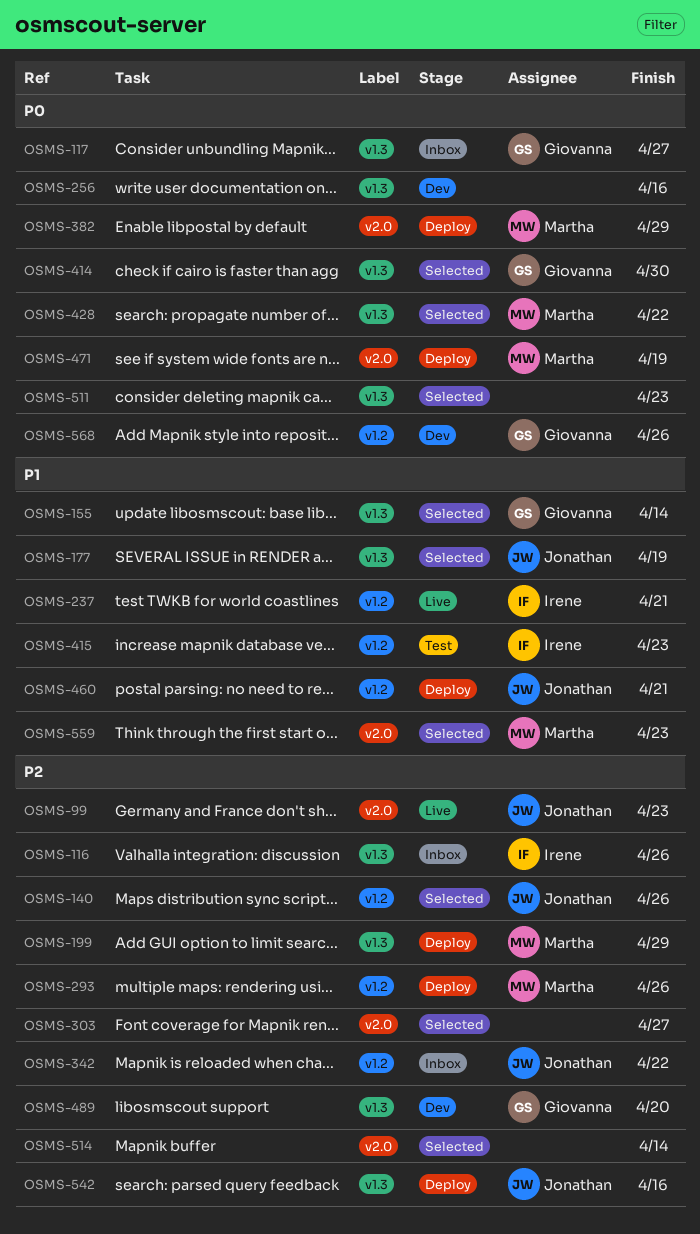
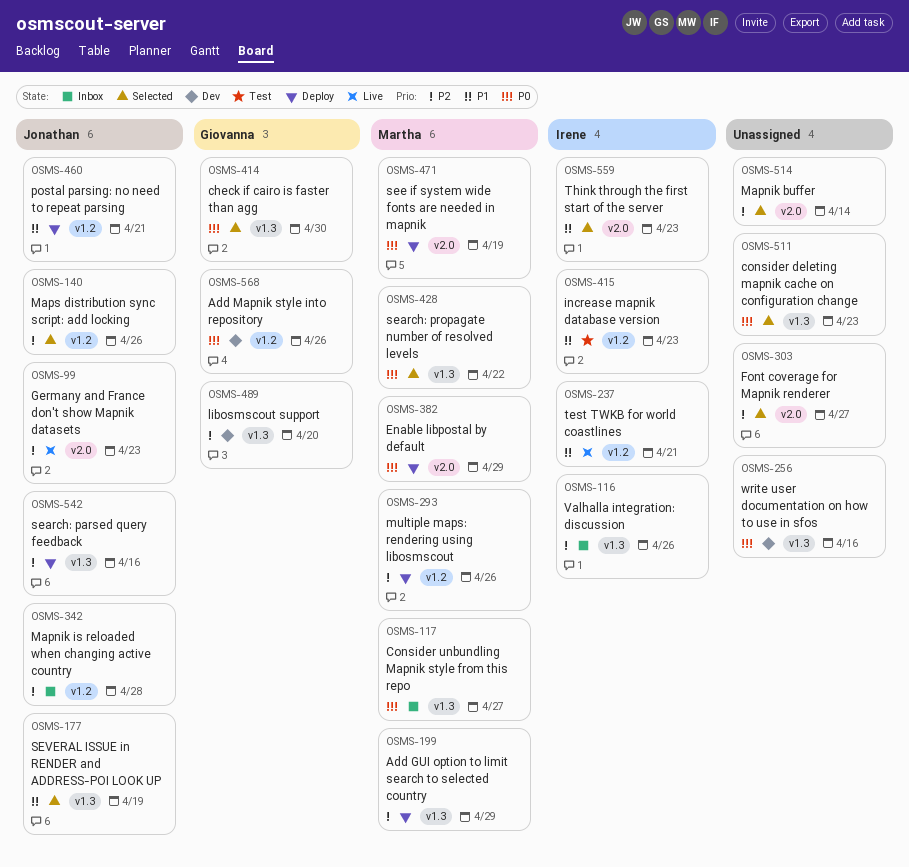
OSMS-117, owner: Giovanna -> Martha
OSMS-155: present -> none
OSMS-342, due: Apr 22 -> Apr 28
OSMS-559, owner: Martha -> Irene

